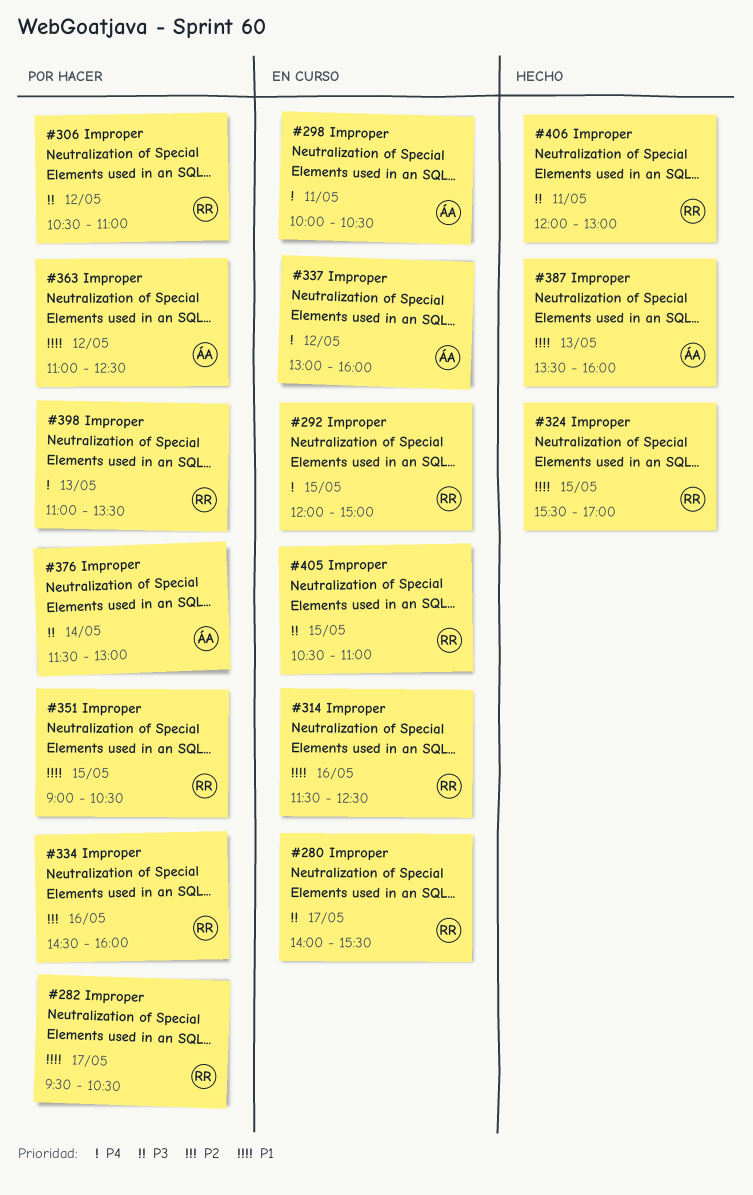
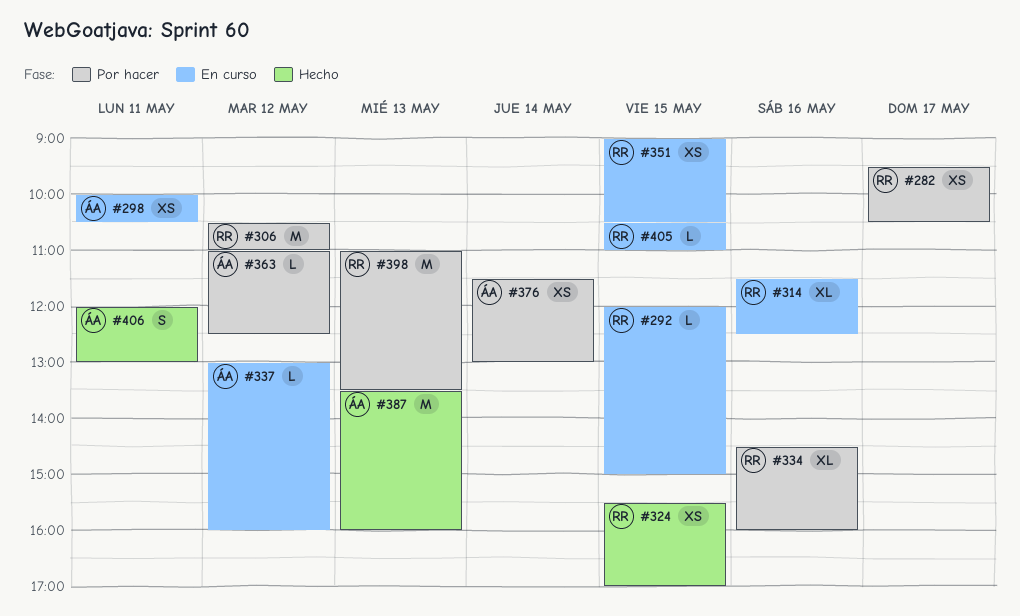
#280: present -> none
#351, status: Por hacer -> En curso
#406, owner: RR -> ÁA

